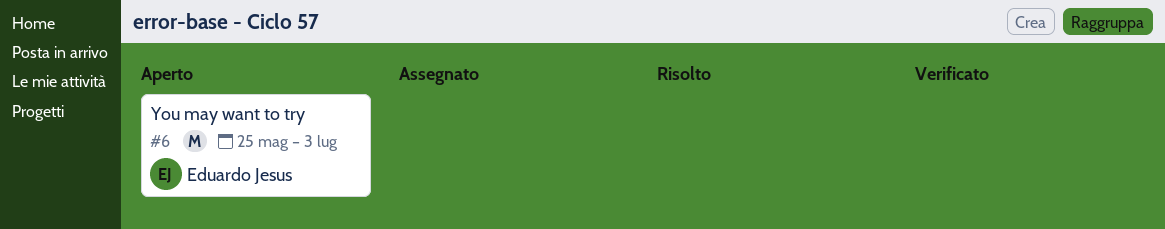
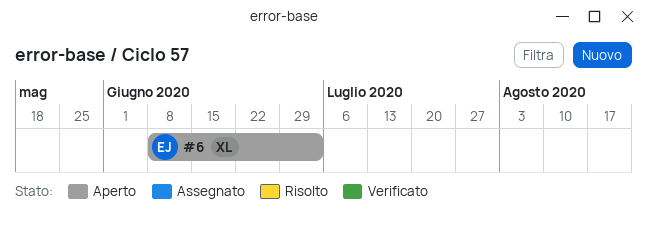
#6, estimate: M -> XL
#6, start: May 25 -> Jun 8

